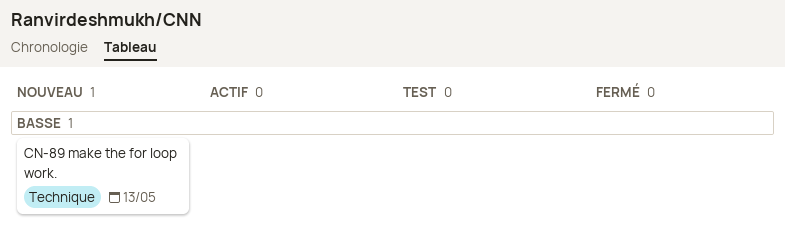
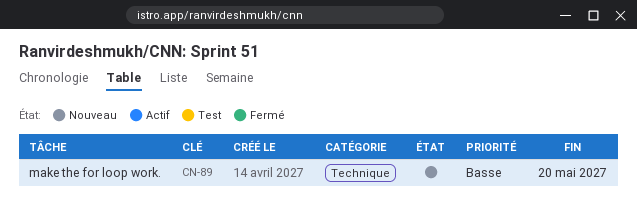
CN-89, due: May 13 -> May 20

